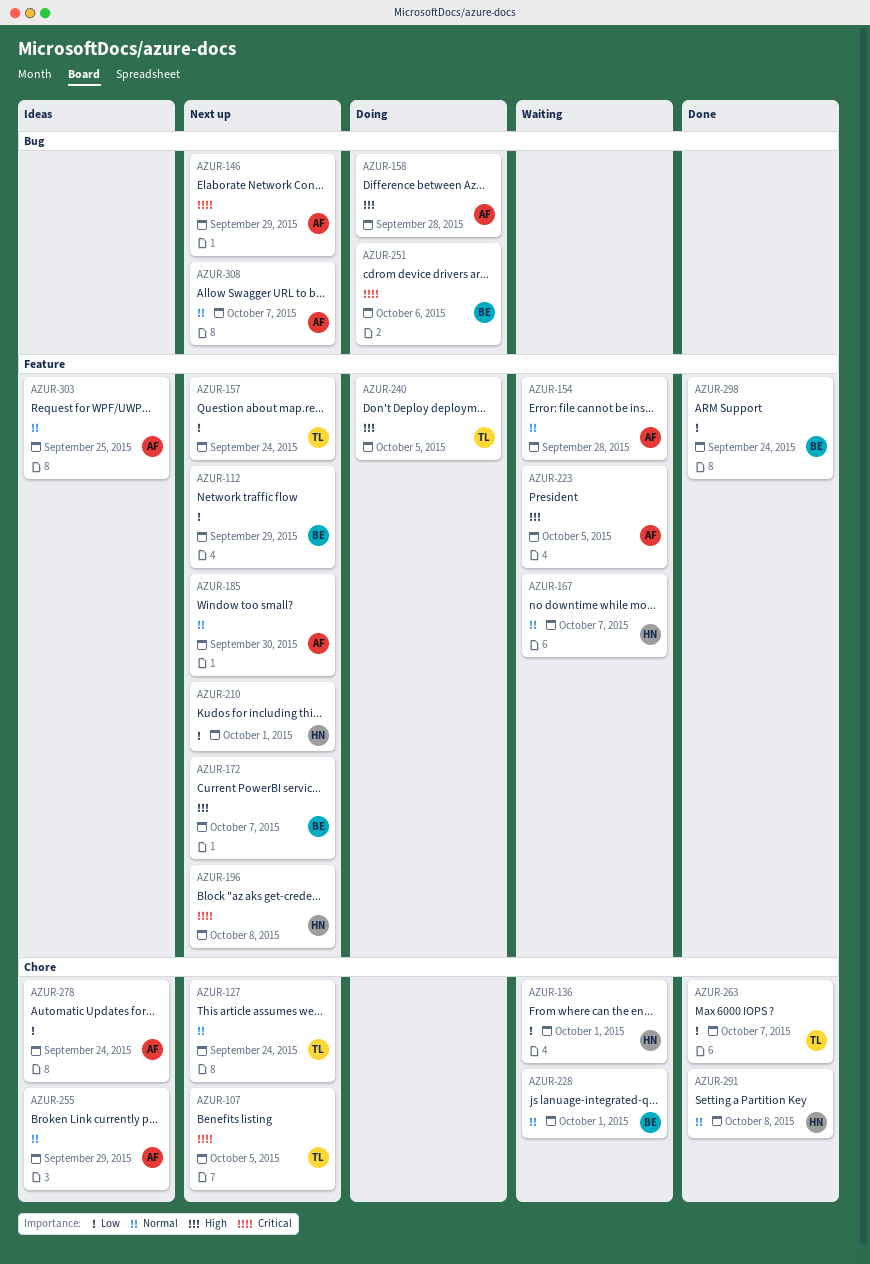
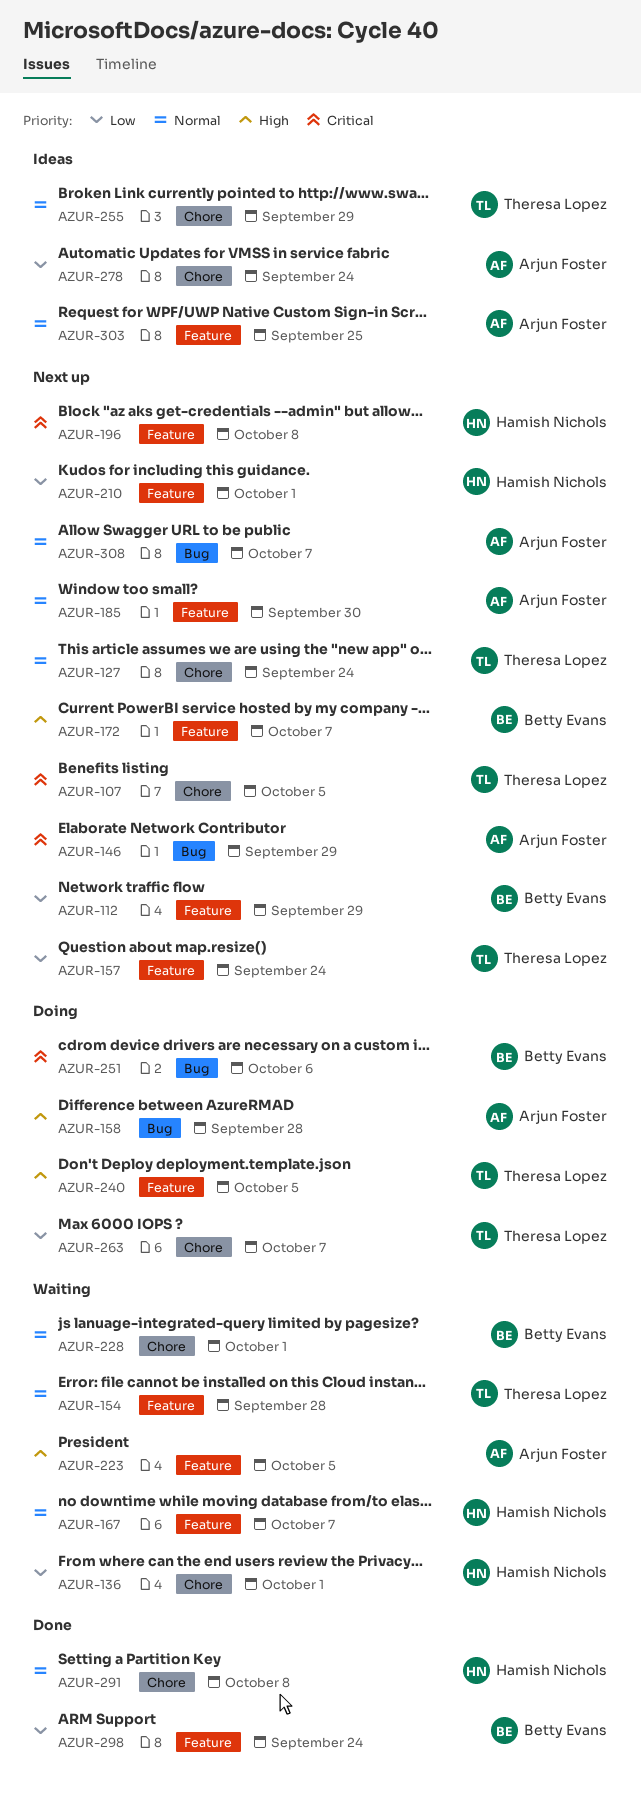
AZUR-154, owner: Arjun Foster -> Theresa Lopez
AZUR-255, owner: Arjun Foster -> Theresa Lopez
AZUR-263, status: Done -> Doing

